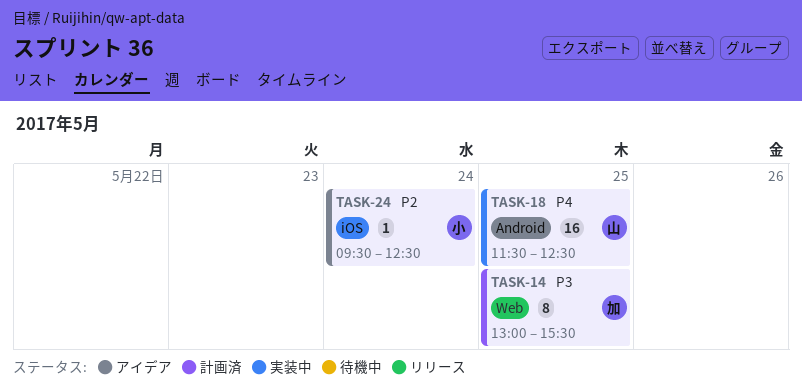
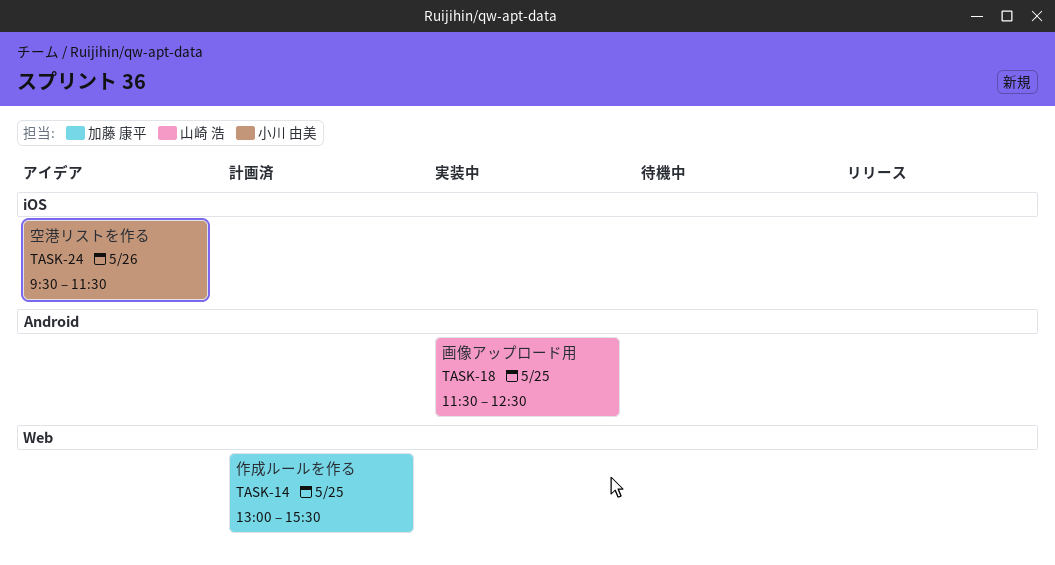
TASK-24, day: May 24 -> May 26
TASK-24, ends: 12:30 -> 11:30

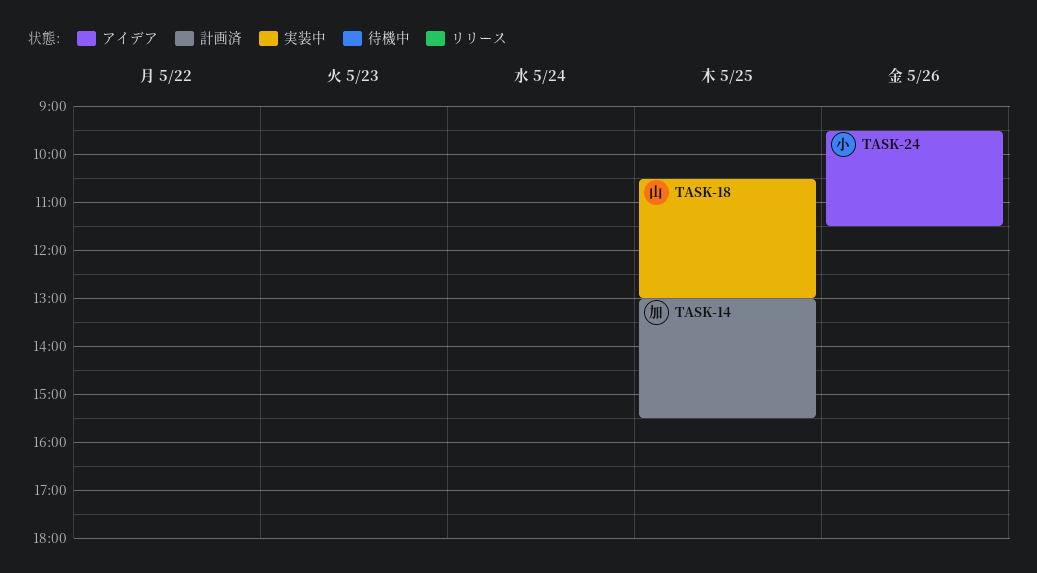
TASK-18, begins: 11:30 -> 10:30
TASK-18, ends: 12:30 -> 13:00

